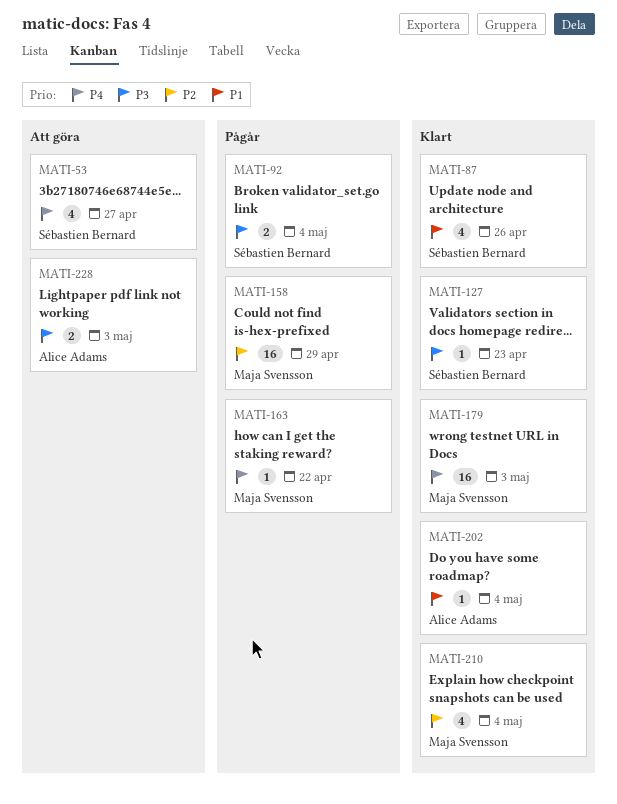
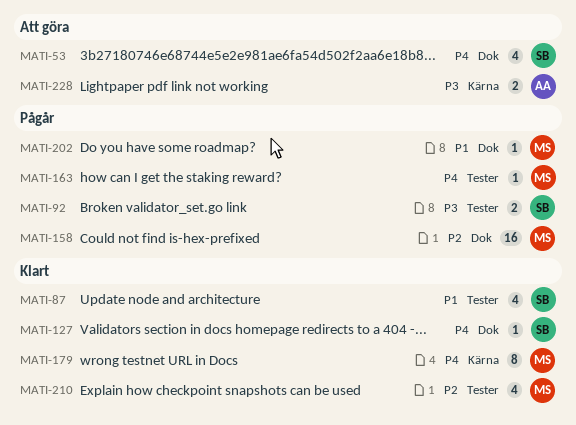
MATI-127, priority: P3 -> P4
MATI-179, estimate: 16 -> 8
MATI-202, status: Klart -> Pågår
MATI-202, owner: Alice Adams -> Maja Svensson

